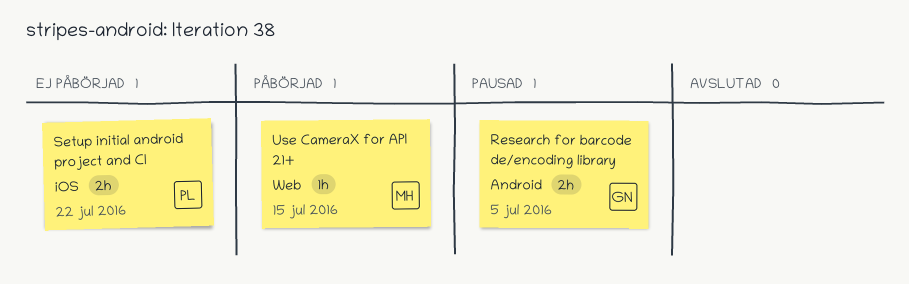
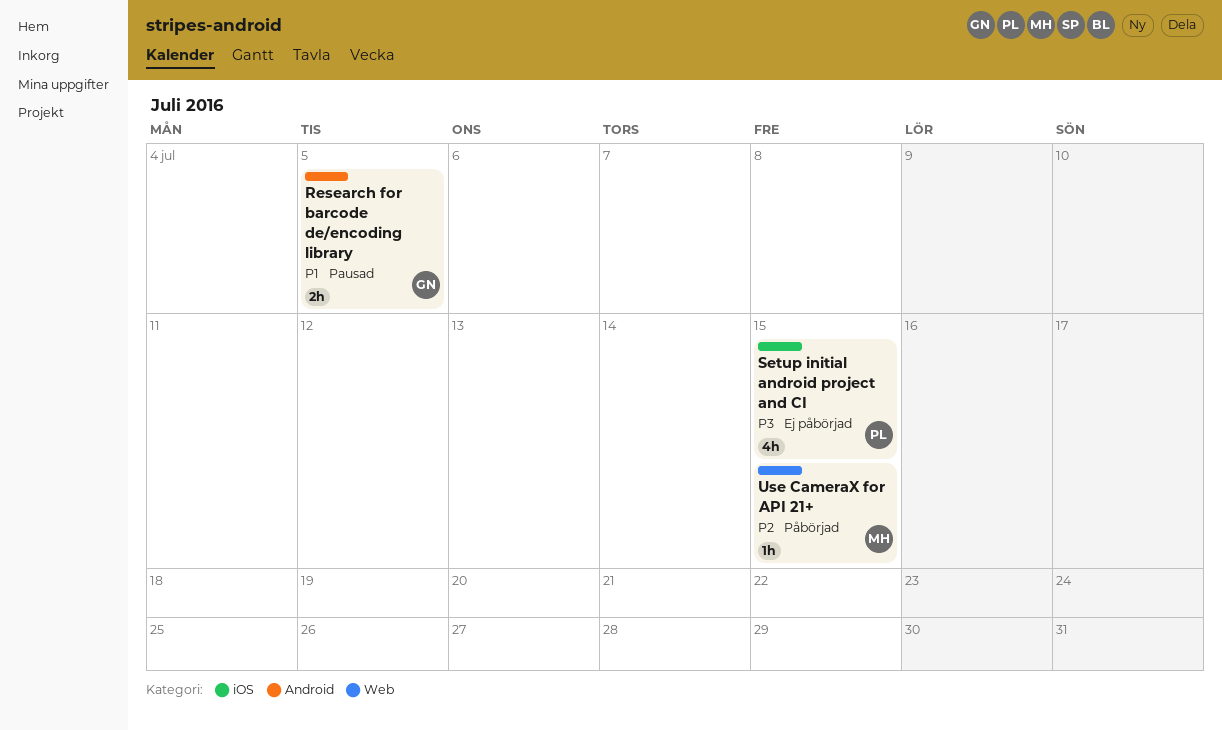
Setup initial android project and CI, estimate: 2h -> 4h
Setup initial android project and CI, due: Jul 22 -> Jul 15

